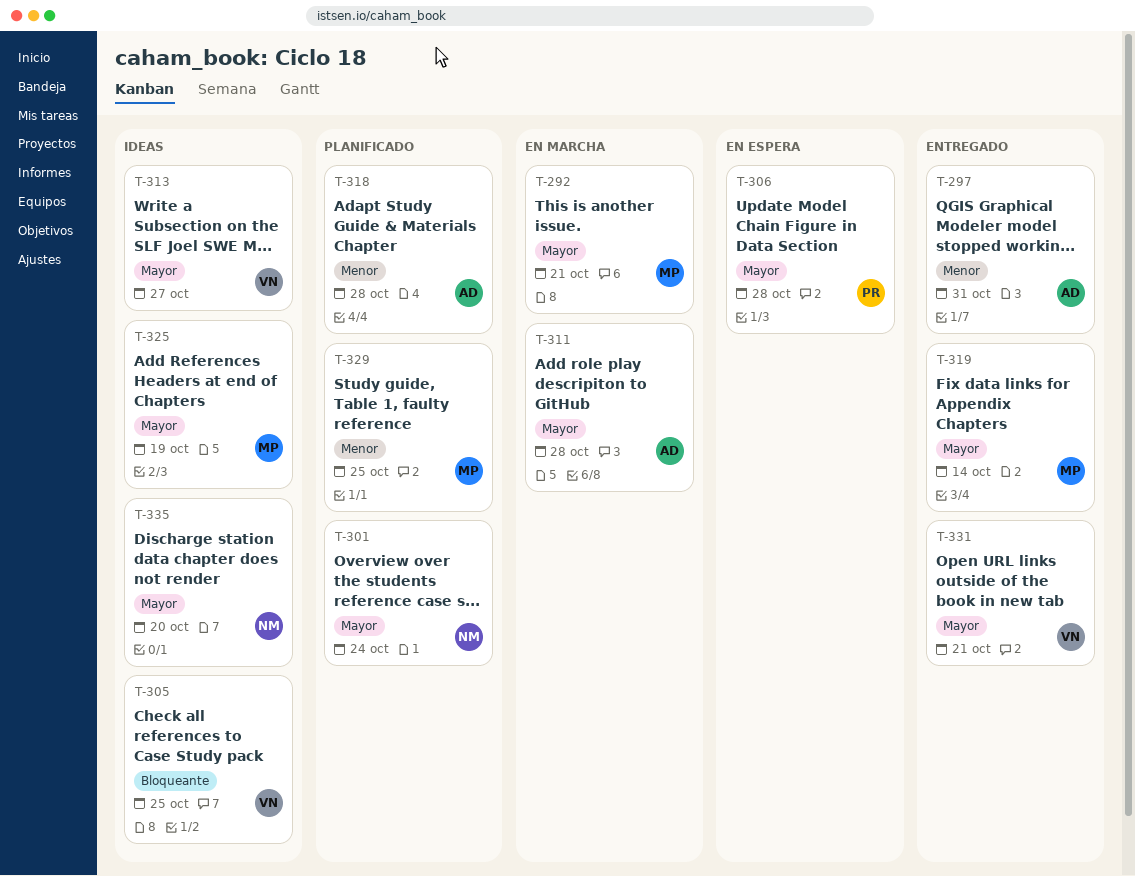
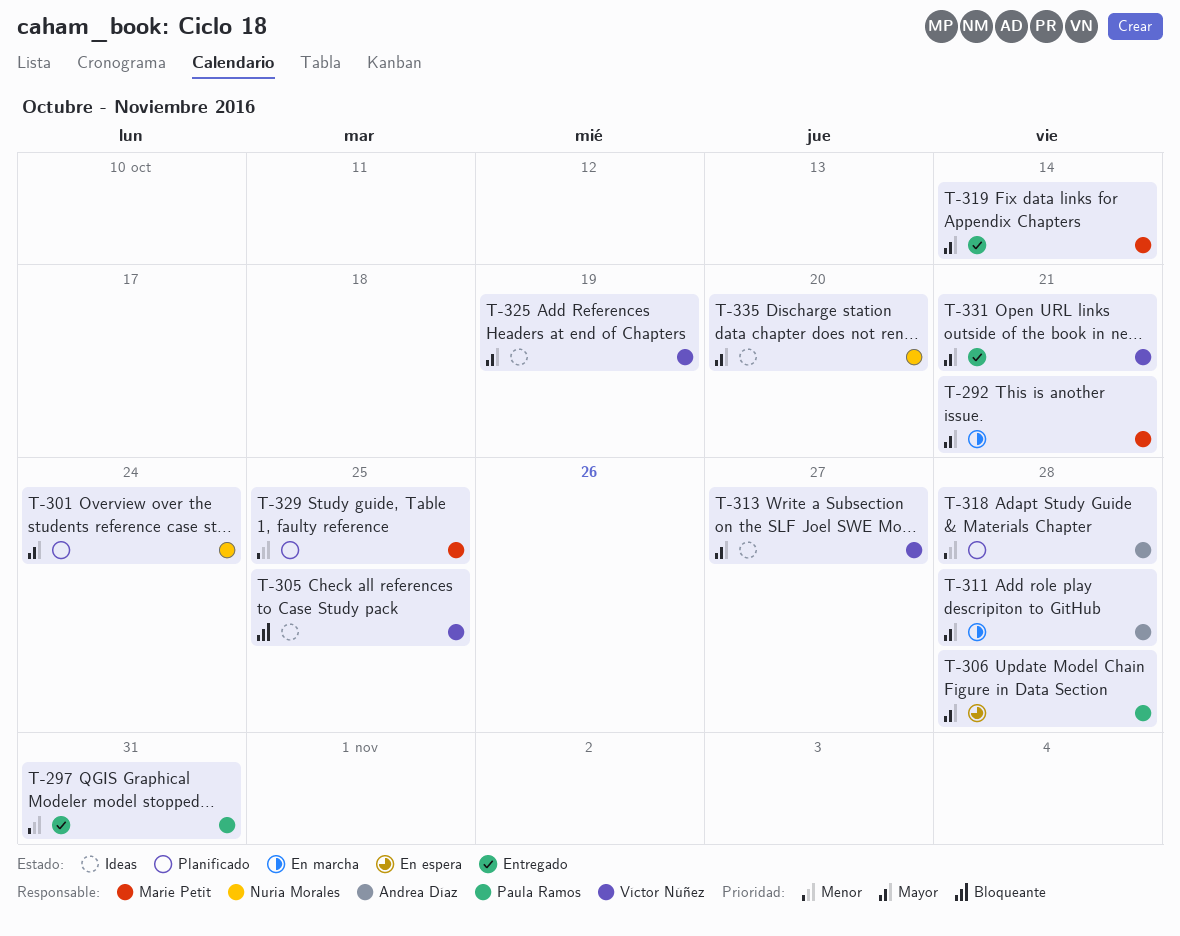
T-297, owner: Andrea Díaz -> Paula Ramos
T-325, owner: Marie Petit -> Víctor Núñez

